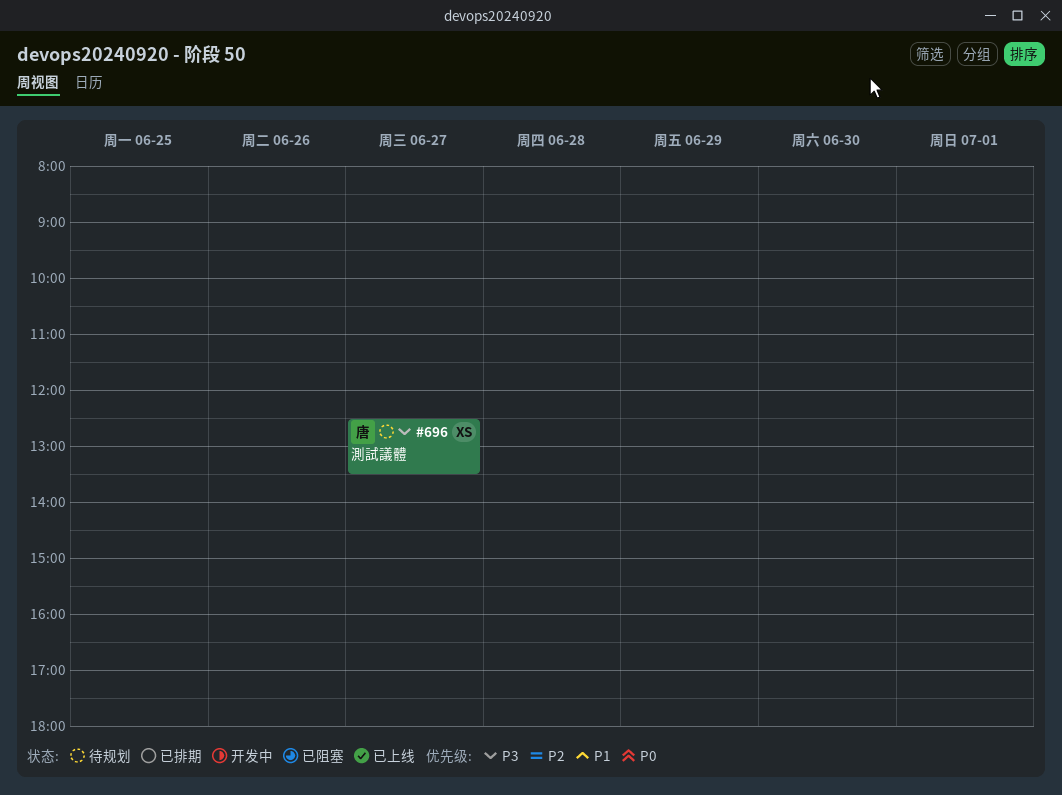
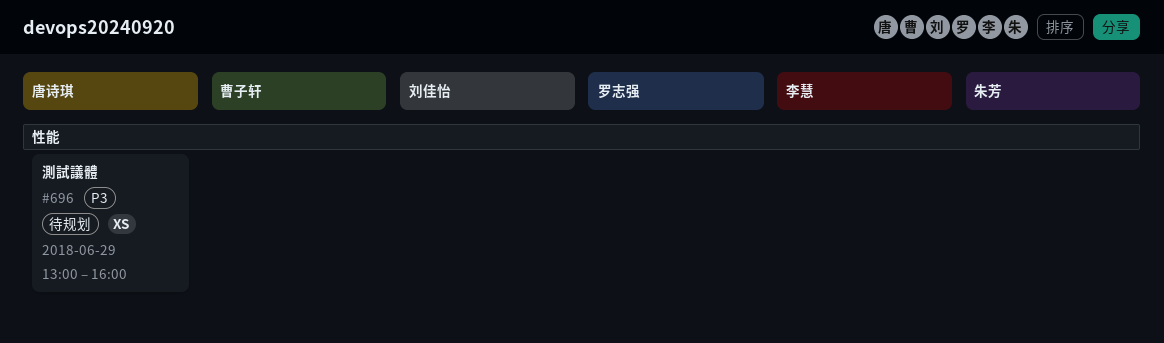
#696, day: Jun 27 -> Jun 29
#696, begins: 12:30 -> 13:00
#696, ends: 13:30 -> 16:00

